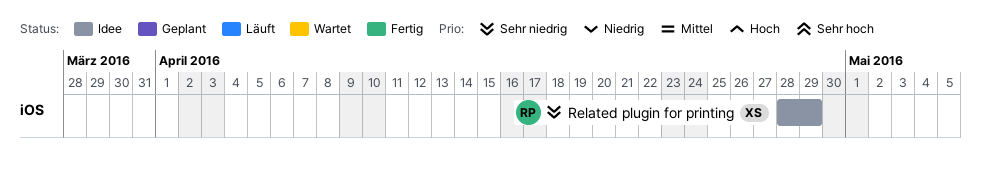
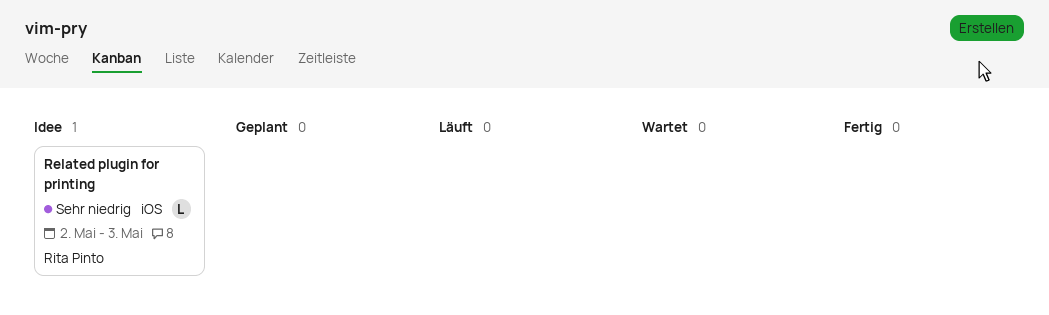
Related plugin for printing, estimate: XS -> L
Related plugin for printing, start: Apr 28 -> May 2
Related plugin for printing, due: Apr 29 -> May 3

